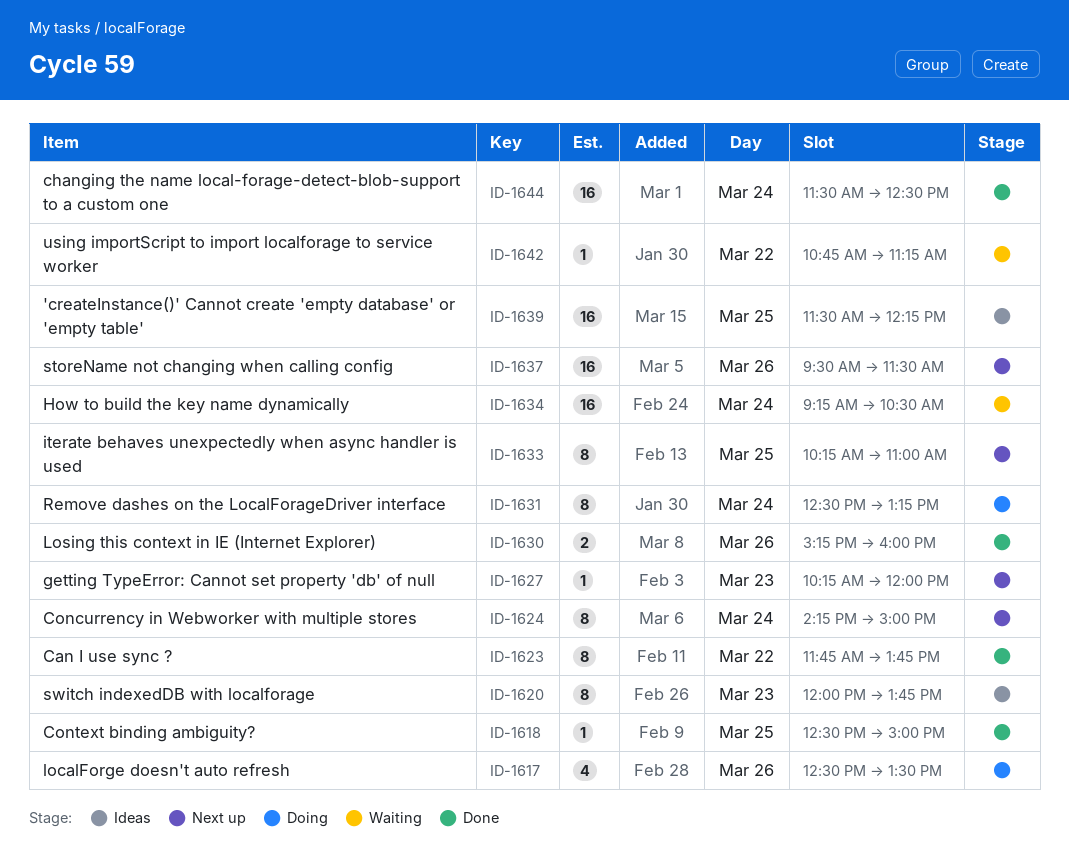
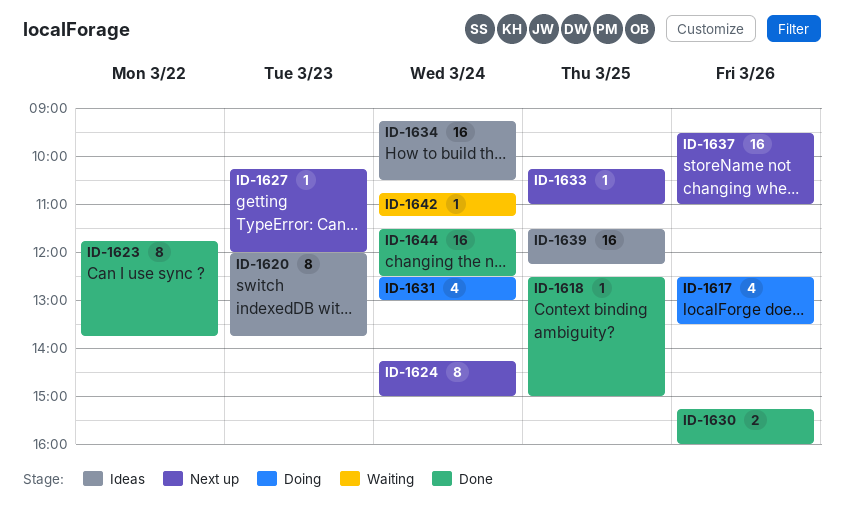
ID-1631, estimate: 8 -> 4
ID-1631, ends: 13:15 -> 13:00
ID-1633, estimate: 8 -> 1
ID-1634, status: Waiting -> Ideas
ID-1637, ends: 11:30 -> 11:00
ID-1642, day: Mar 22 -> Mar 24

